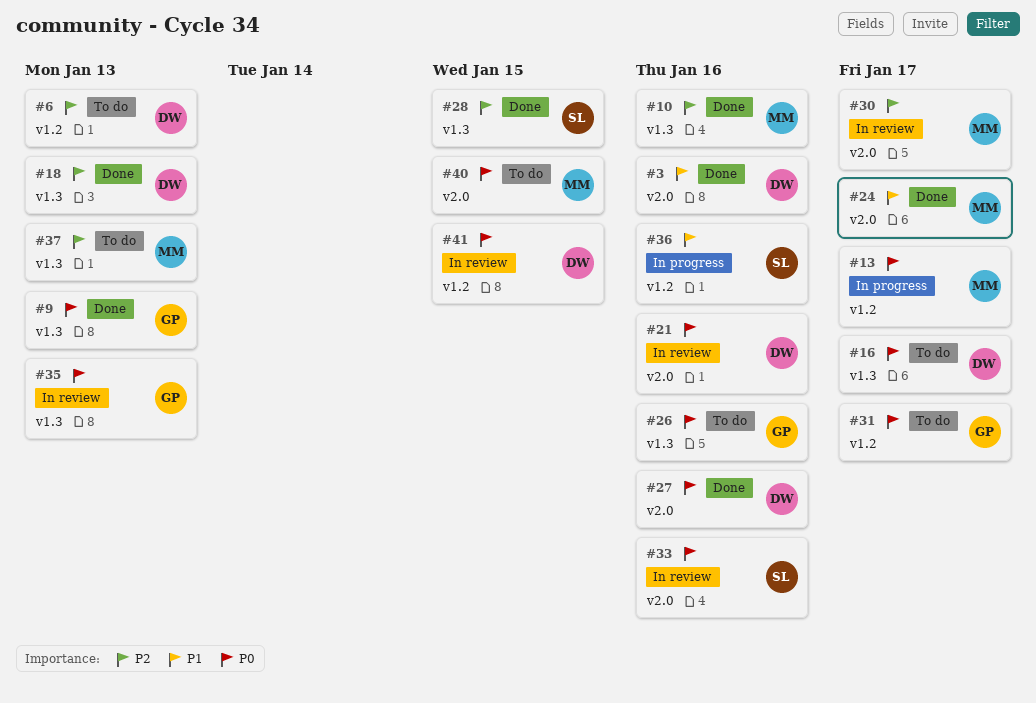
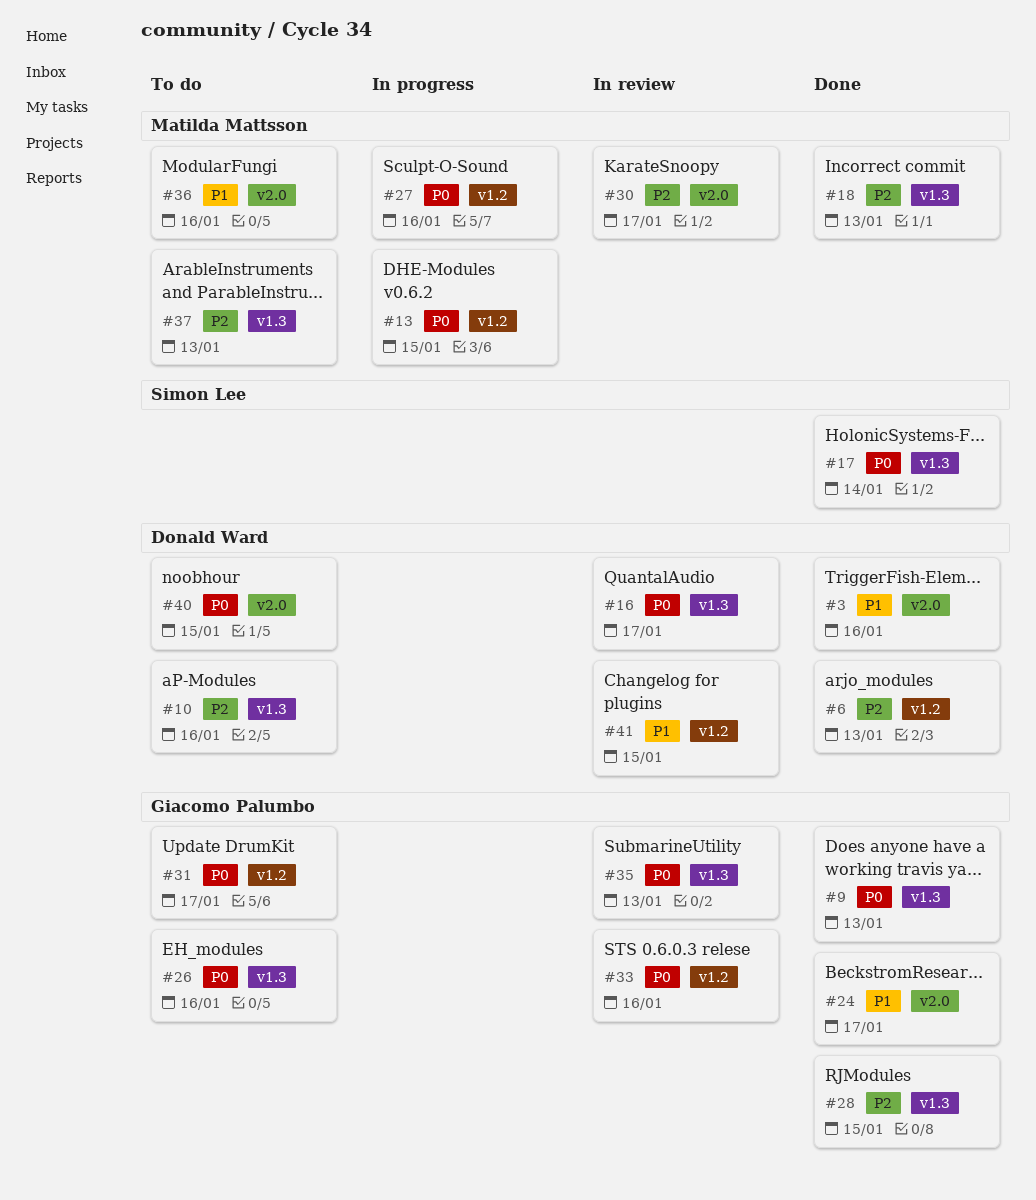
#6, status: To do -> Done
#10, status: Done -> To do
#10, owner: Matilda Mattsson -> Donald Ward
#13, due: Jan 17 -> Jan 15
#16, status: To do -> In review
#17: none -> present
#18, owner: Donald Ward -> Matilda Mattsson
#21: present -> none
#24, owner: Matilda Mattsson -> Giacomo Palumbo
#27, status: Done -> In progress
#27, owner: Donald Ward -> Matilda Mattsson
#27, label: v2.0 -> v1.2
#28, owner: Simon Lee -> Giacomo Palumbo
#33, owner: Simon Lee -> Giacomo Palumbo
#33, label: v2.0 -> v1.2
#36, status: In progress -> To do
#36, owner: Simon Lee -> Matilda Mattsson
#36, label: v1.2 -> v2.0
#40, owner: Matilda Mattsson -> Donald Ward
#41, priority: P0 -> P1

